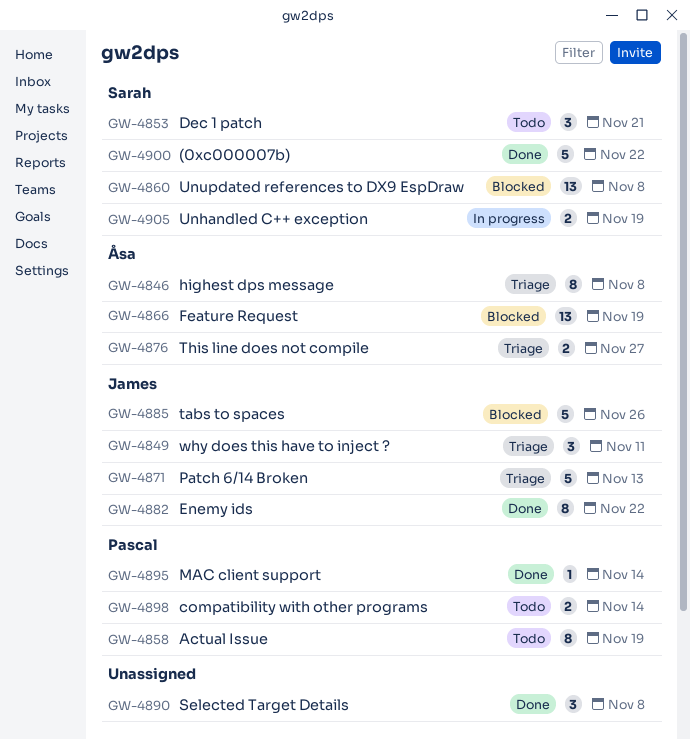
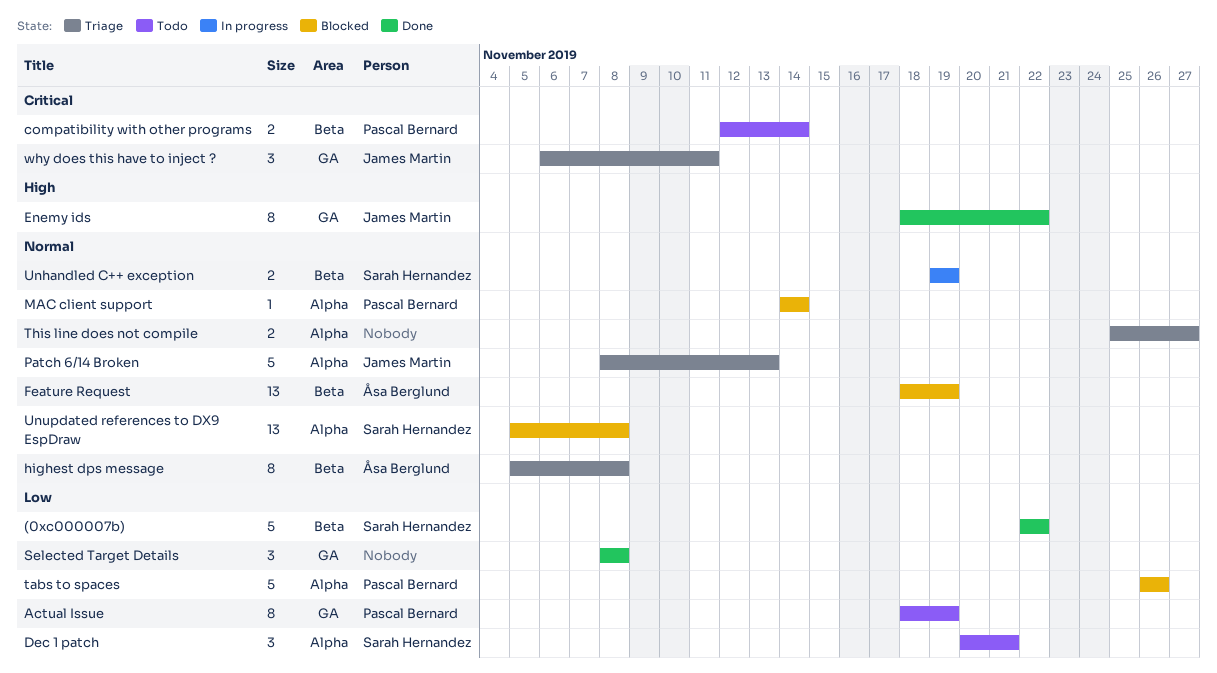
MAC client support, status: Done -> Blocked
tabs to spaces, owner: James Martin -> Pascal Bernard
This line does not compile, owner: Åsa Berglund -> none

